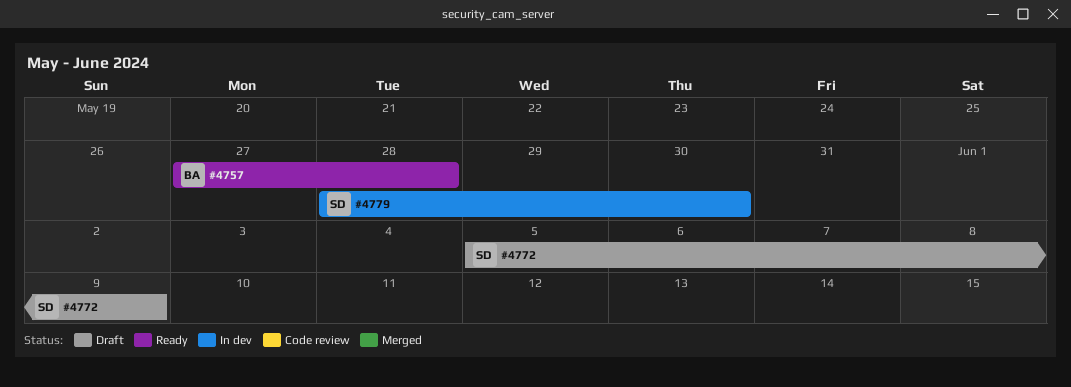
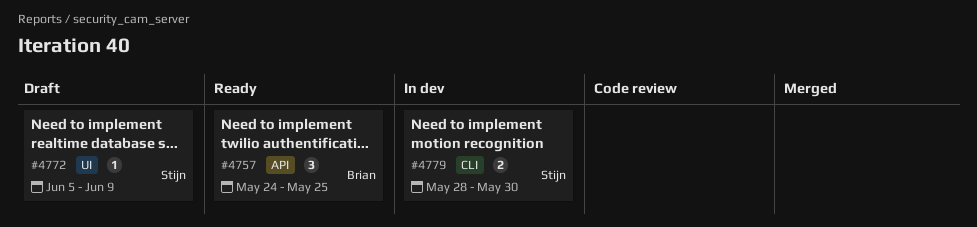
#4757, start: May 27 -> May 24
#4757, due: May 28 -> May 25

